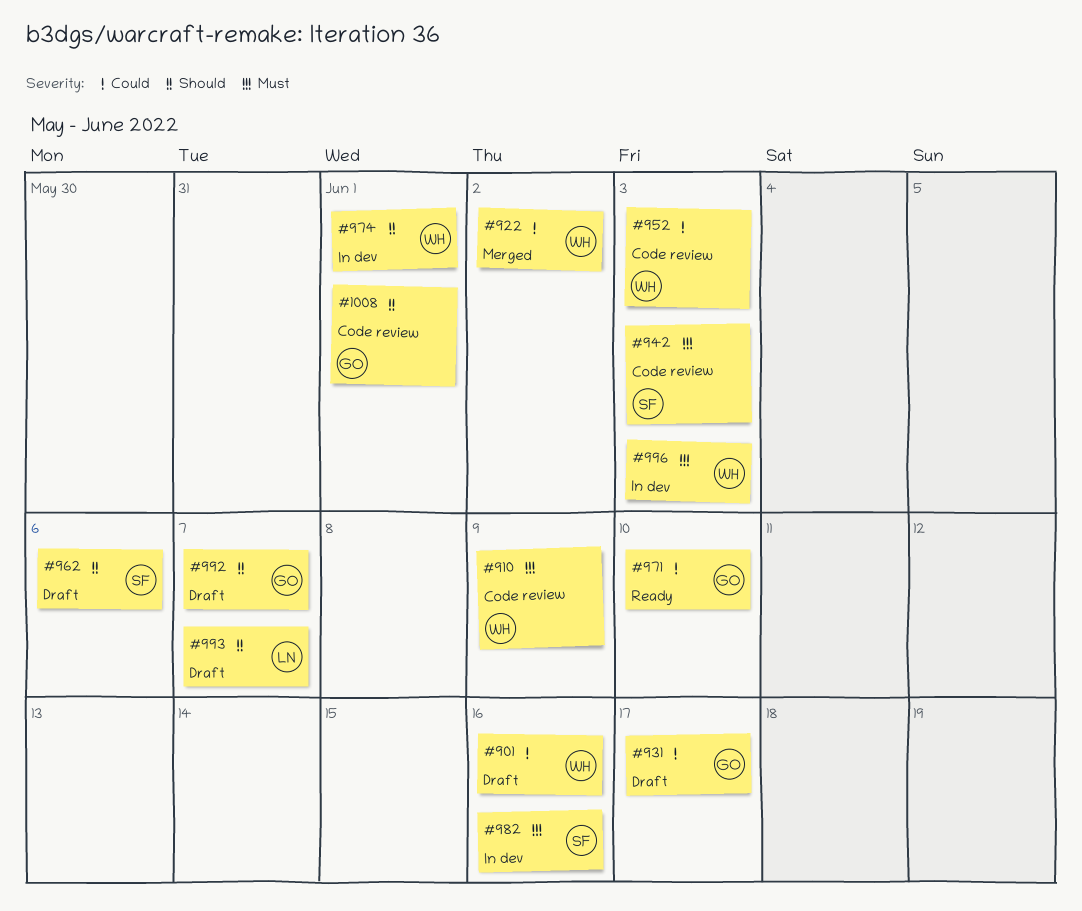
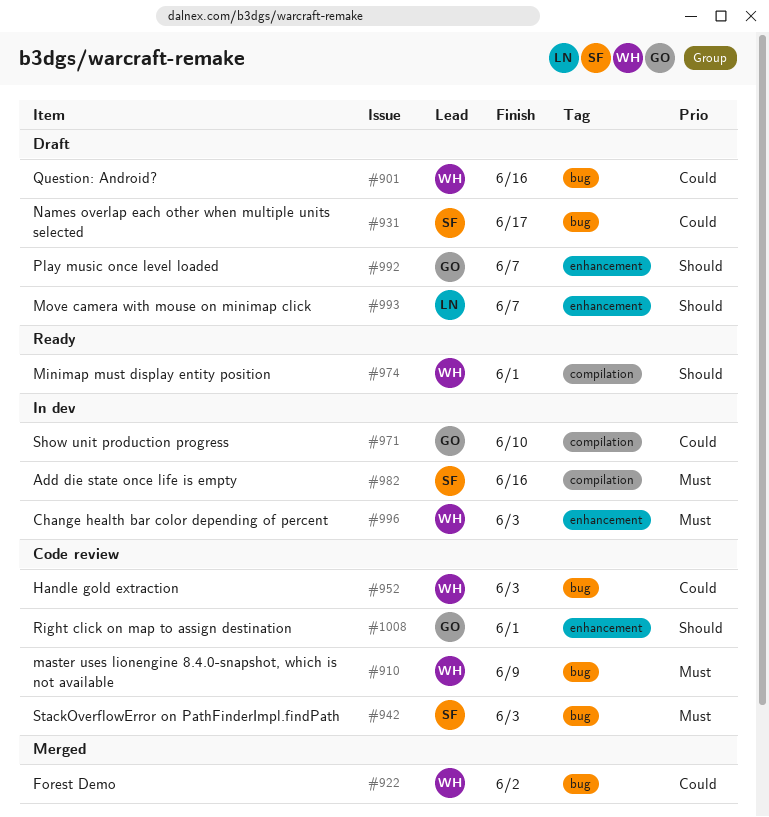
#931, owner: GO -> SF
#962: present -> none
#971, status: Ready -> In dev
#974, status: In dev -> Ready

